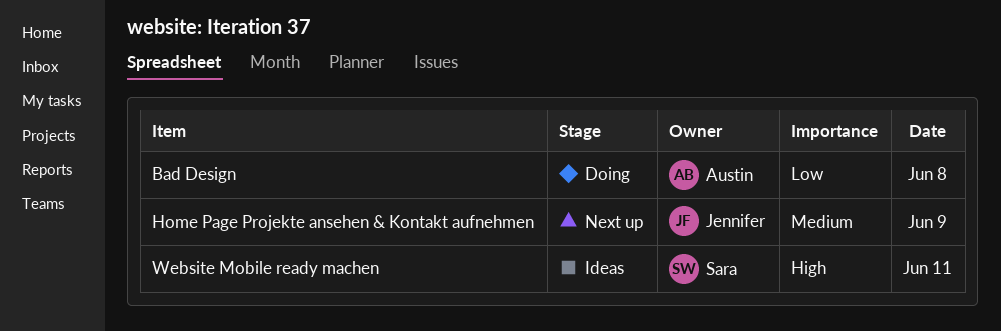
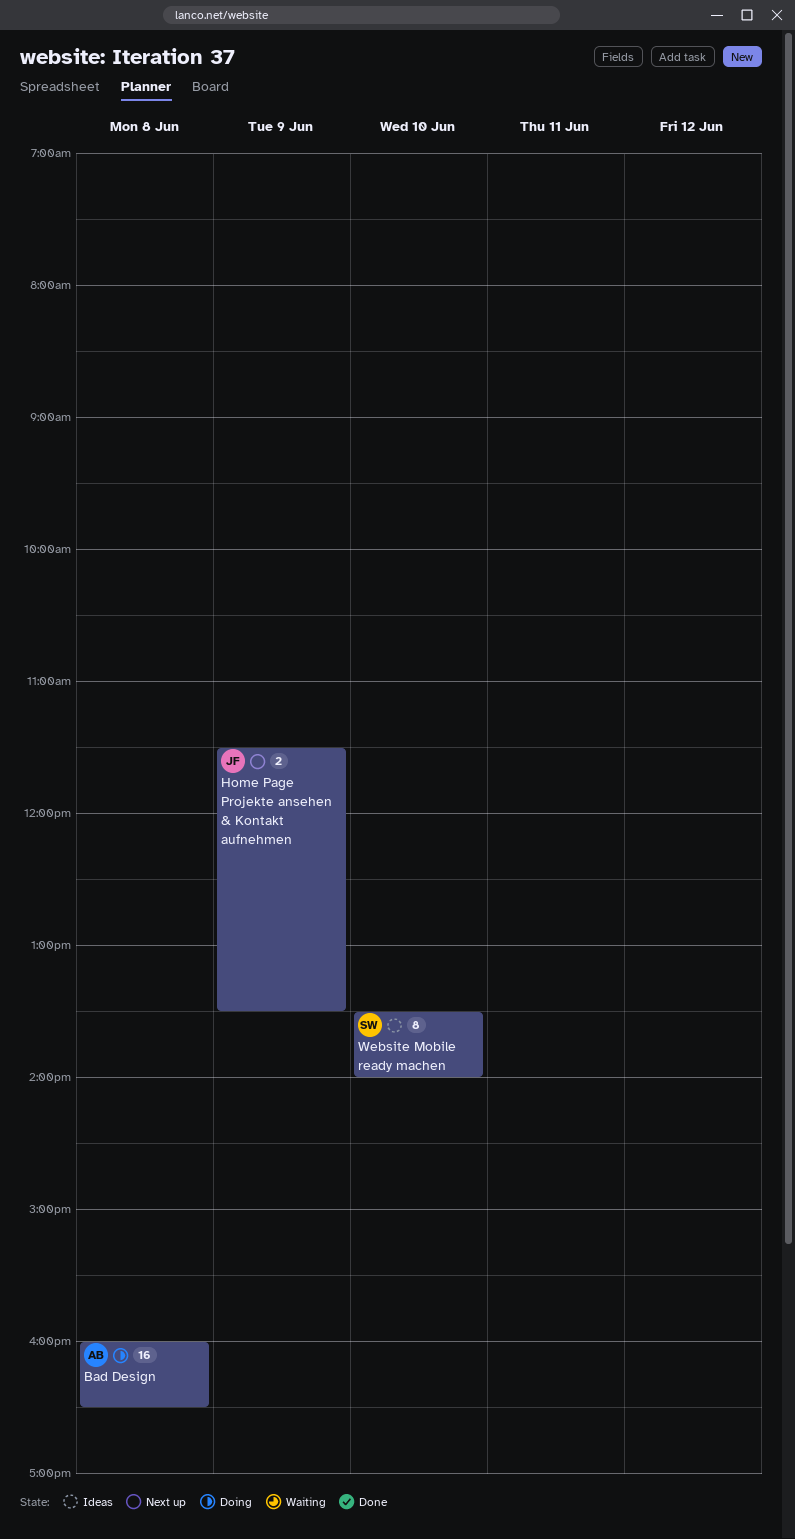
Website Mobile ready machen, day: Jun 11 -> Jun 10

